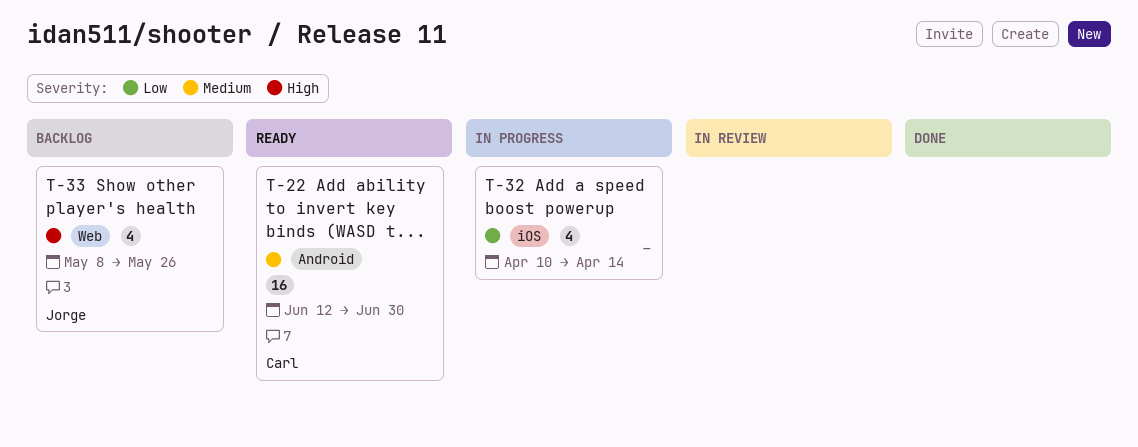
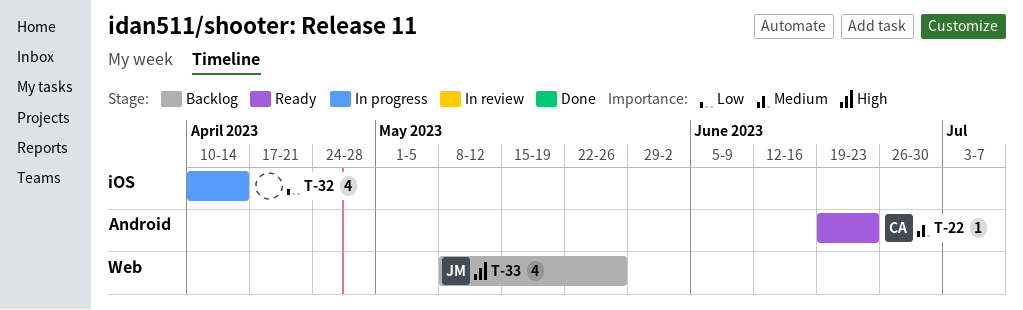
T-22, estimate: 16 -> 1
T-22, start: Jun 12 -> Jun 19
T-22, due: Jun 30 -> Jun 23

